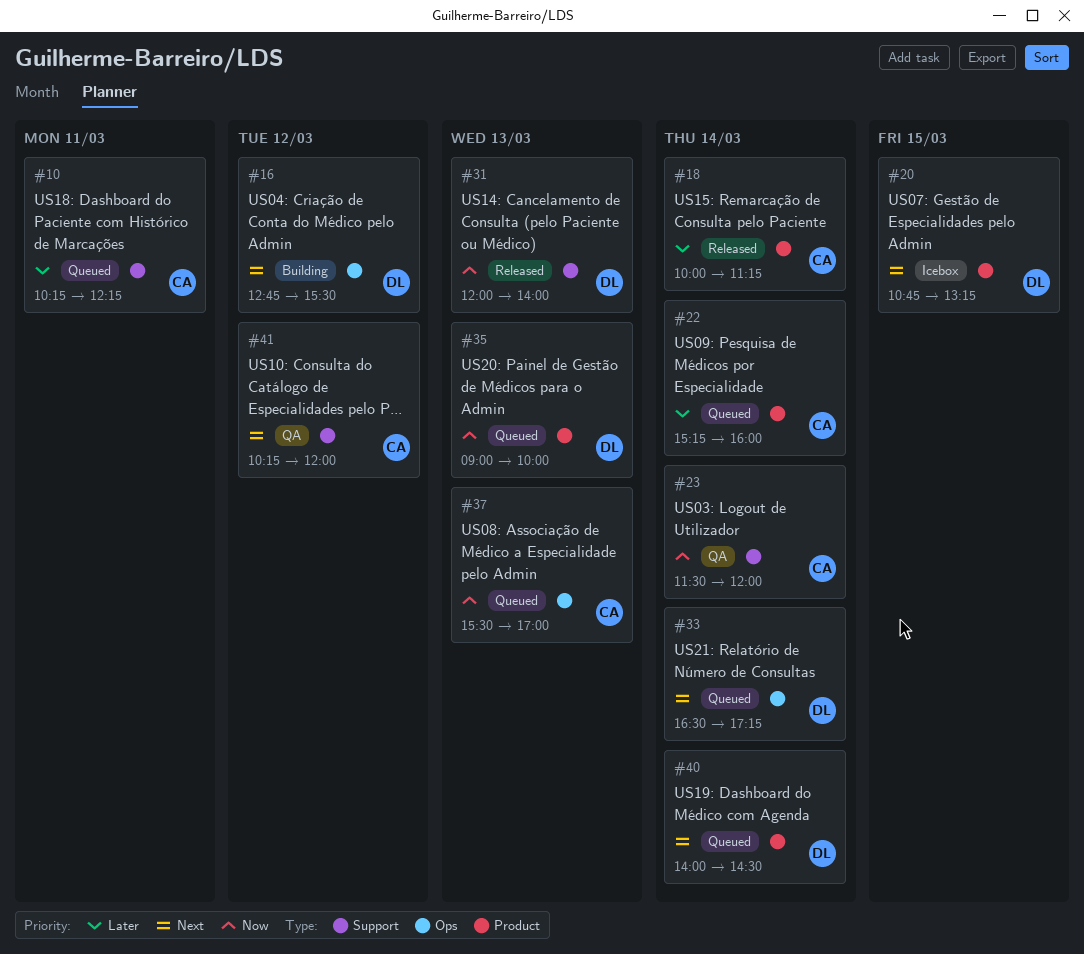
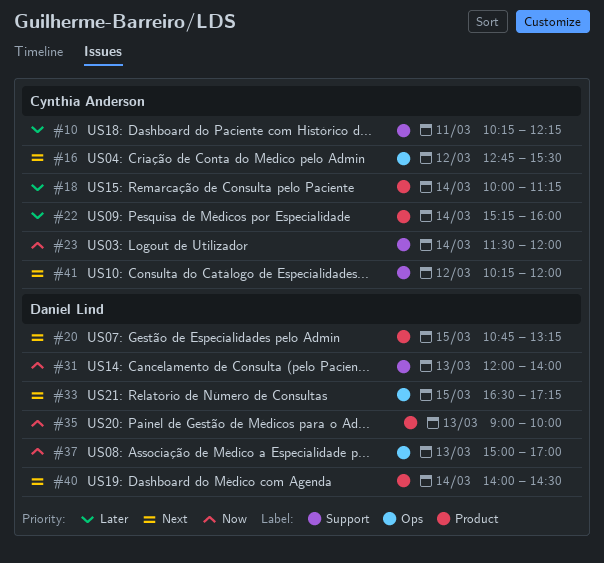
#16, owner: Daniel Lind -> Cynthia Anderson
#33, day: Mar 14 -> Mar 15
#37, owner: Cynthia Anderson -> Daniel Lind
#37, begins: 15:30 -> 15:00

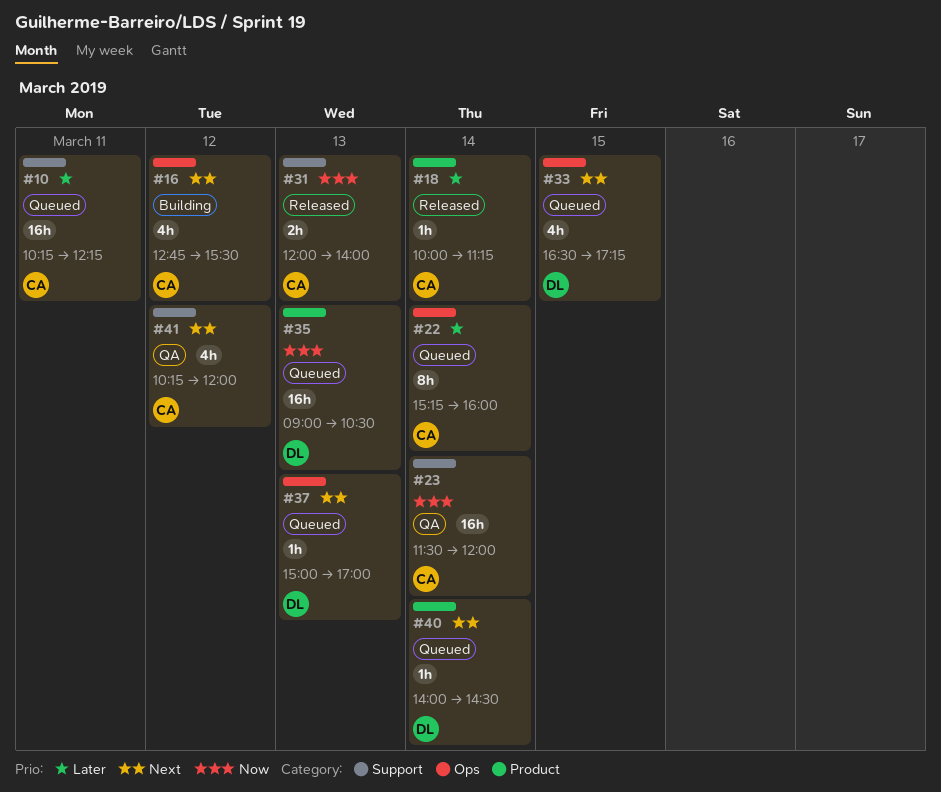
#20: present -> none
#22, label: Product -> Ops
#31, owner: Daniel Lind -> Cynthia Anderson
#35, ends: 10:00 -> 10:30
#37, priority: Now -> Next

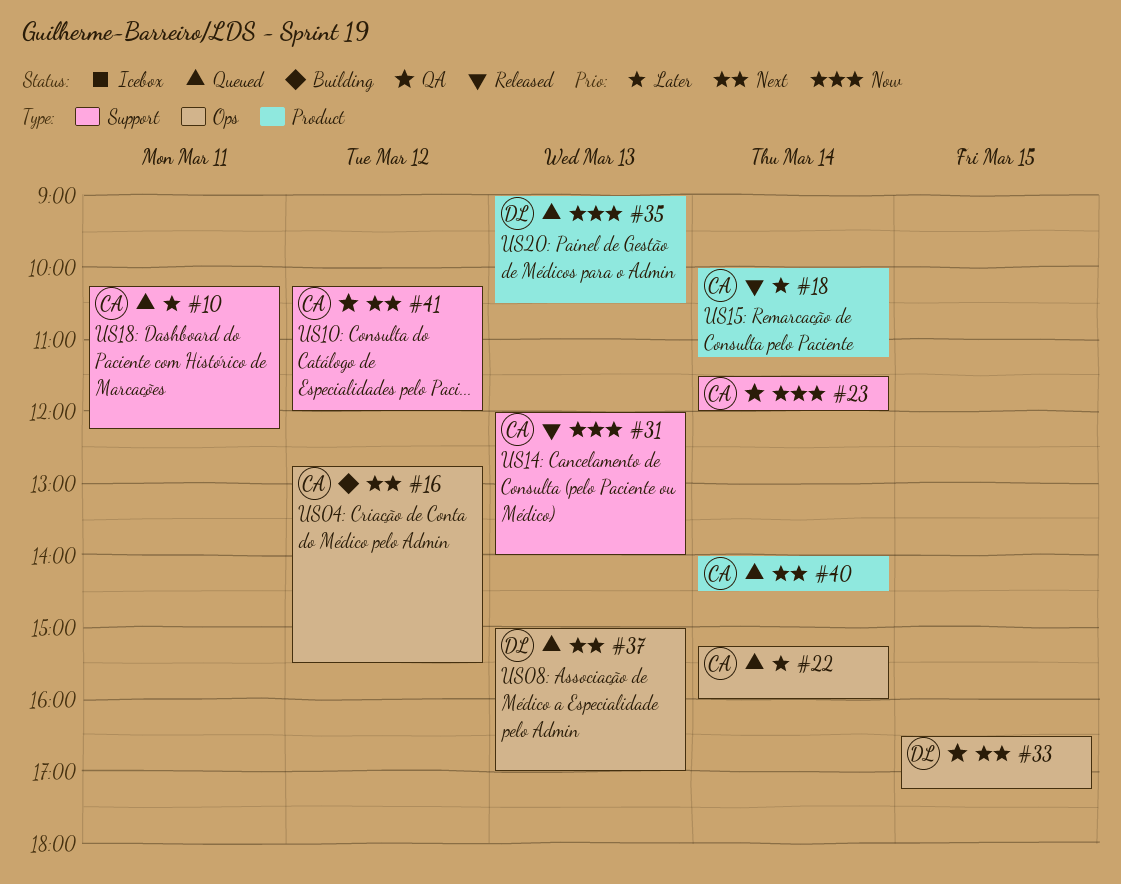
#33, status: Queued -> QA
#40, owner: DL -> CA

